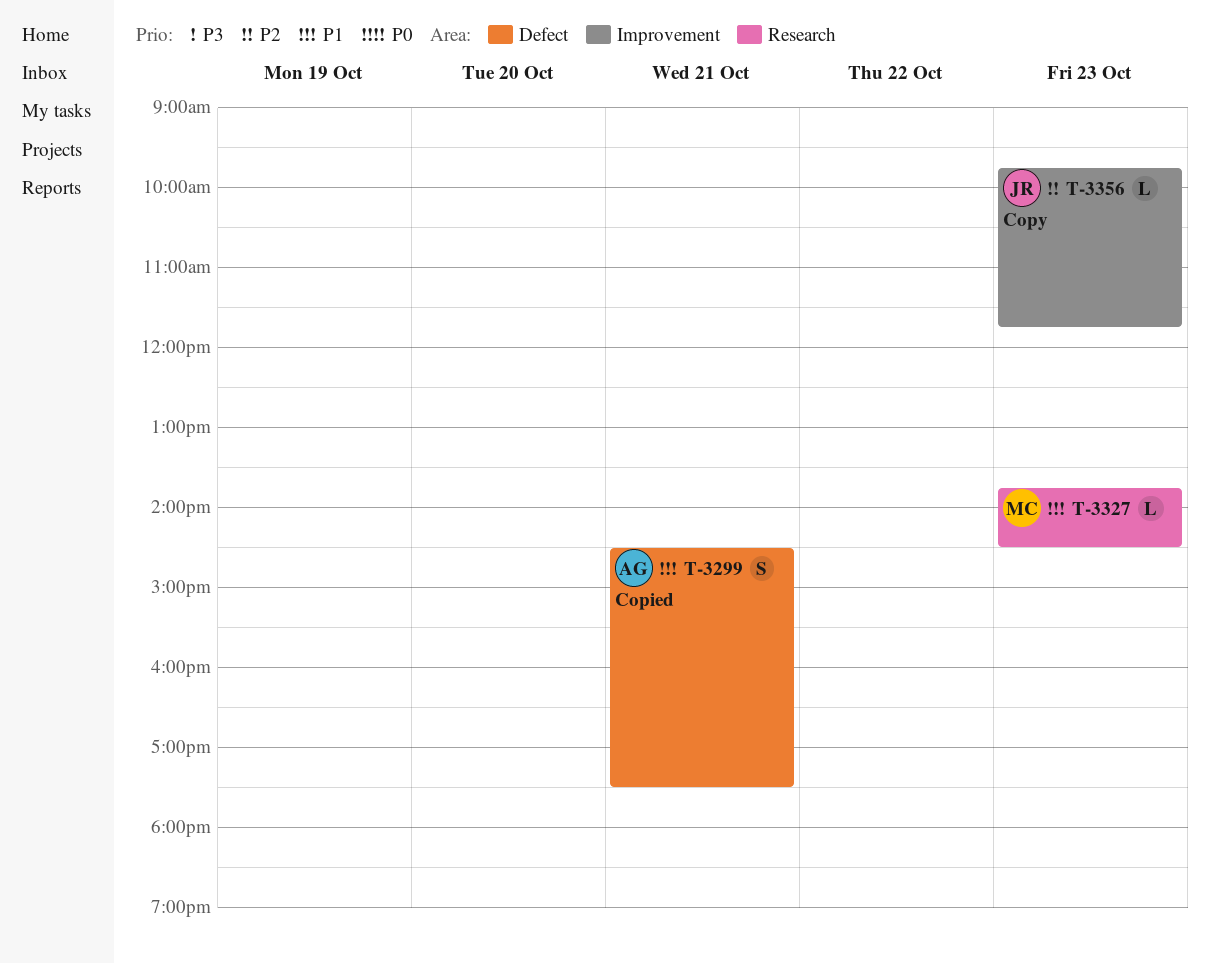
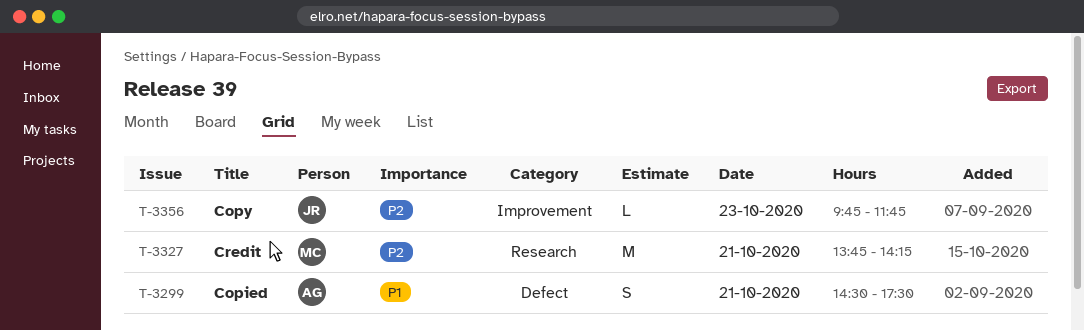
T-3327, priority: P1 -> P2
T-3327, estimate: L -> M
T-3327, day: Oct 23 -> Oct 21
T-3327, ends: 14:30 -> 14:15

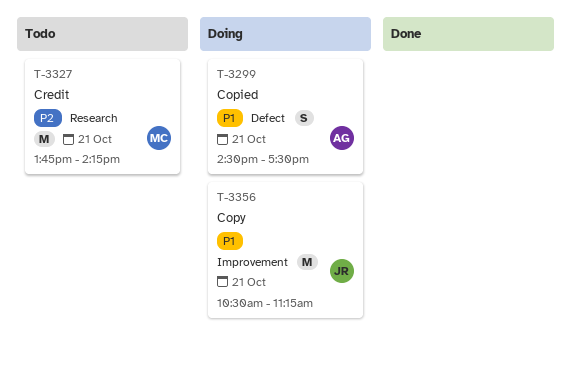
T-3356, priority: P2 -> P1
T-3356, estimate: L -> M
T-3356, day: Oct 23 -> Oct 21
T-3356, begins: 09:45 -> 10:30
T-3356, ends: 11:45 -> 11:15

